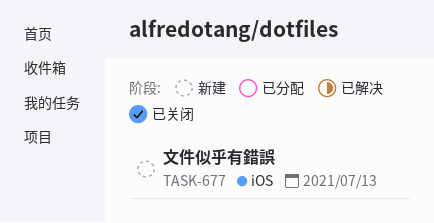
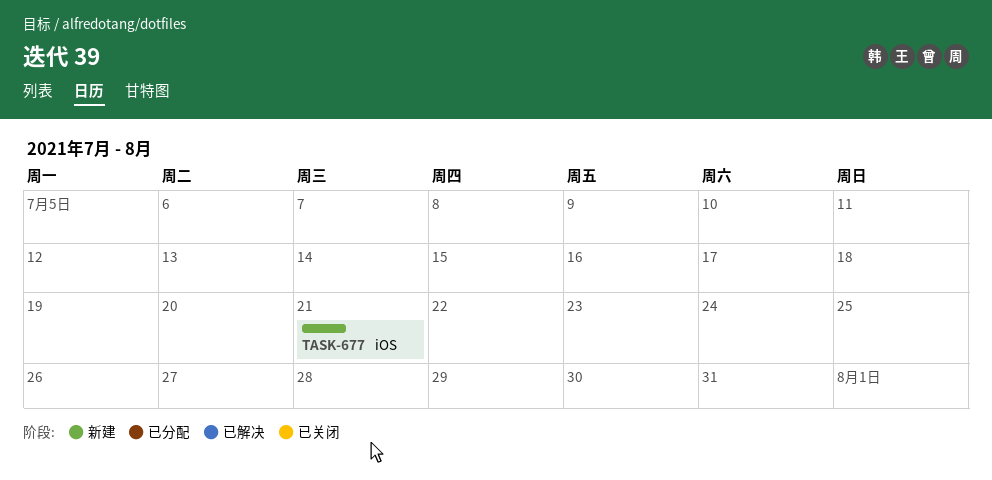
TASK-677, due: Jul 13 -> Jul 21

